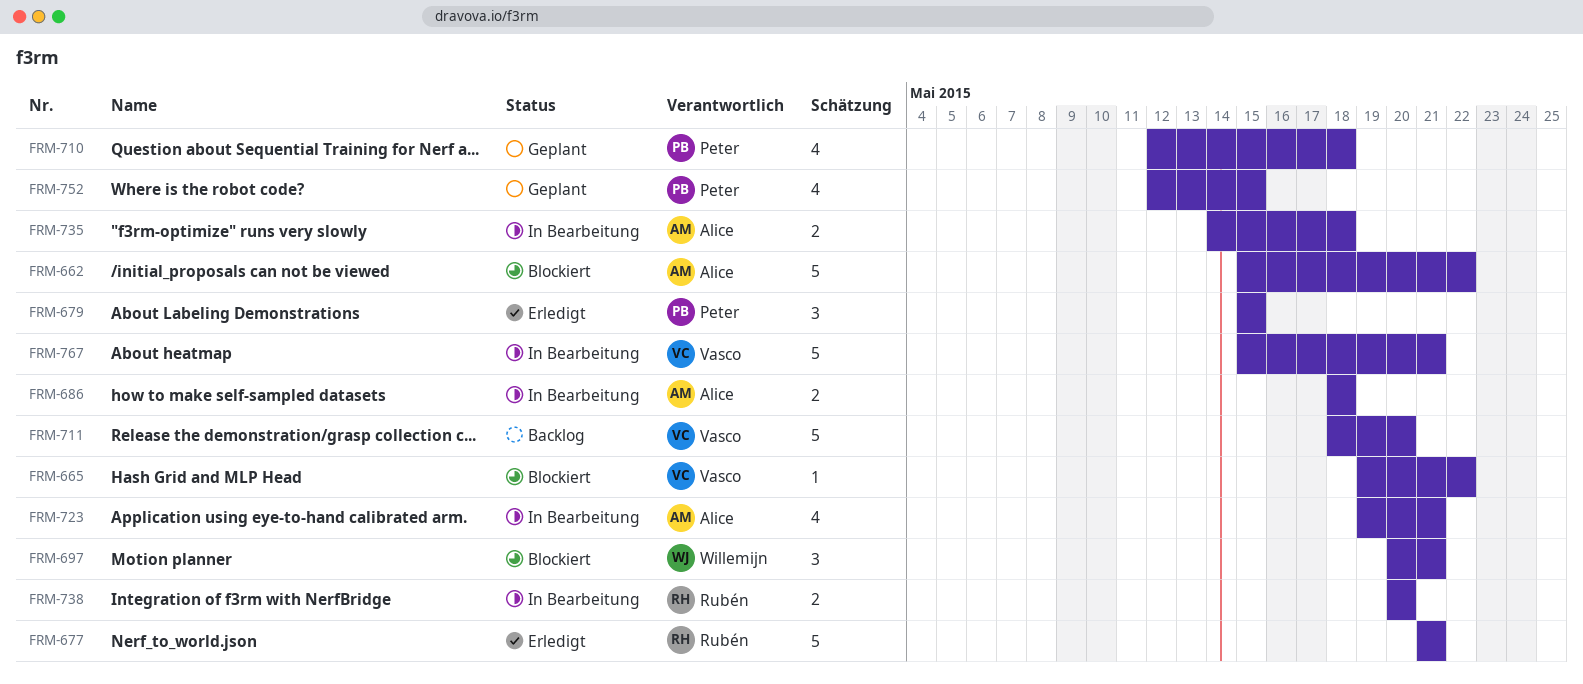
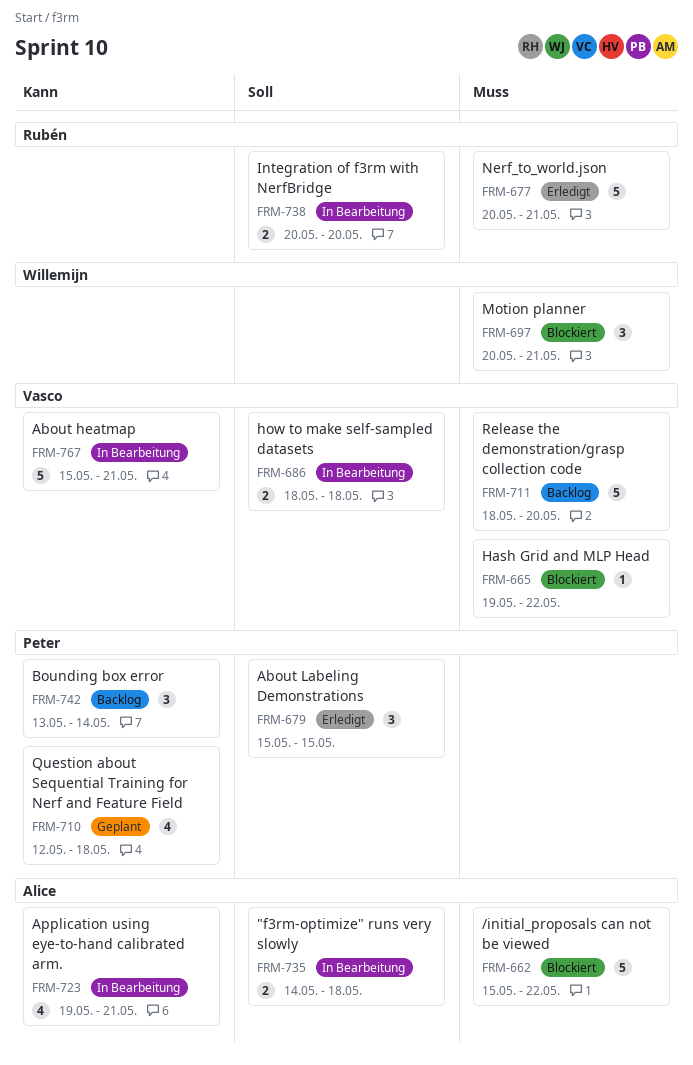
FRM-677, start: May 21 -> May 20
FRM-686, owner: Alice -> Vasco
FRM-742: none -> present
FRM-752: present -> none

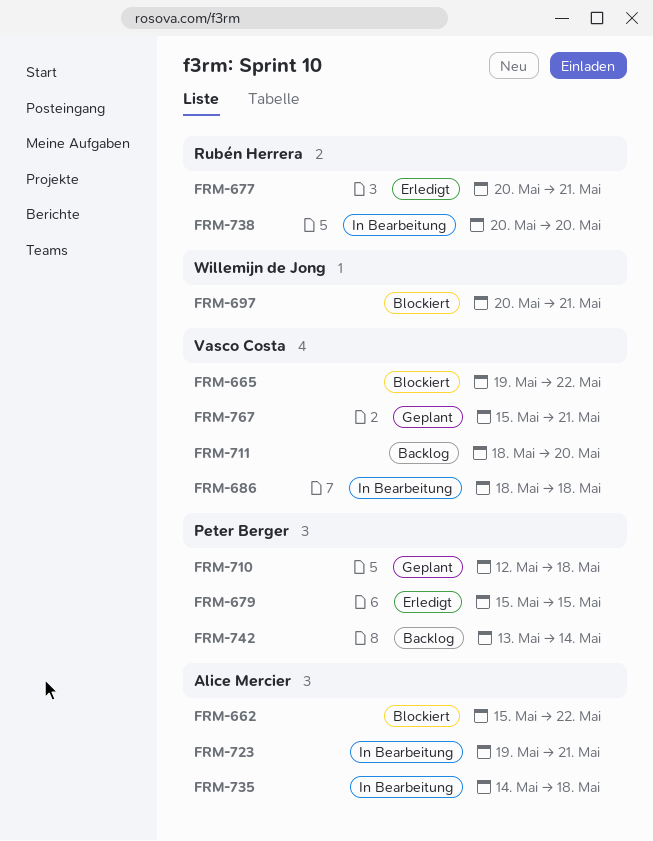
FRM-767, status: In Bearbeitung -> Geplant

